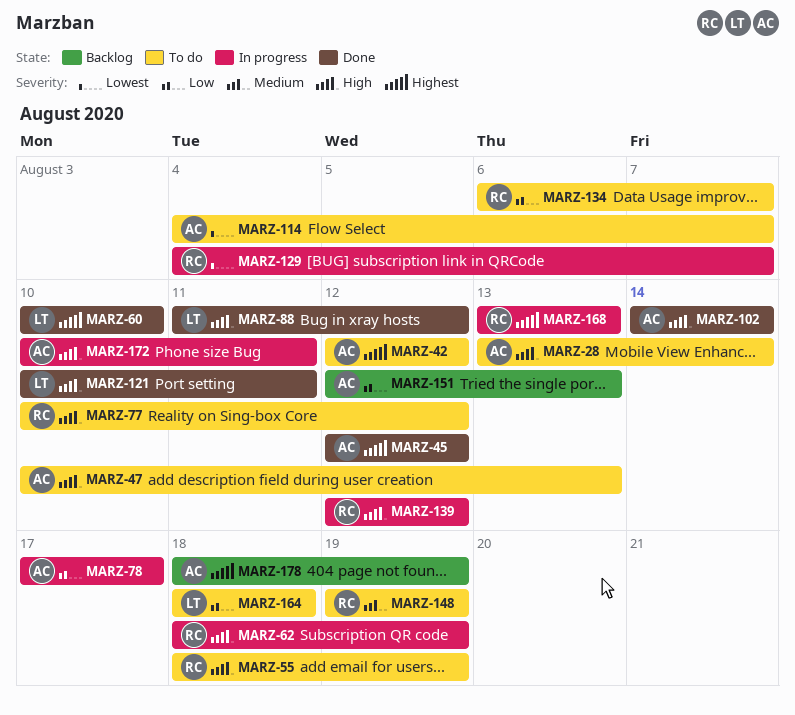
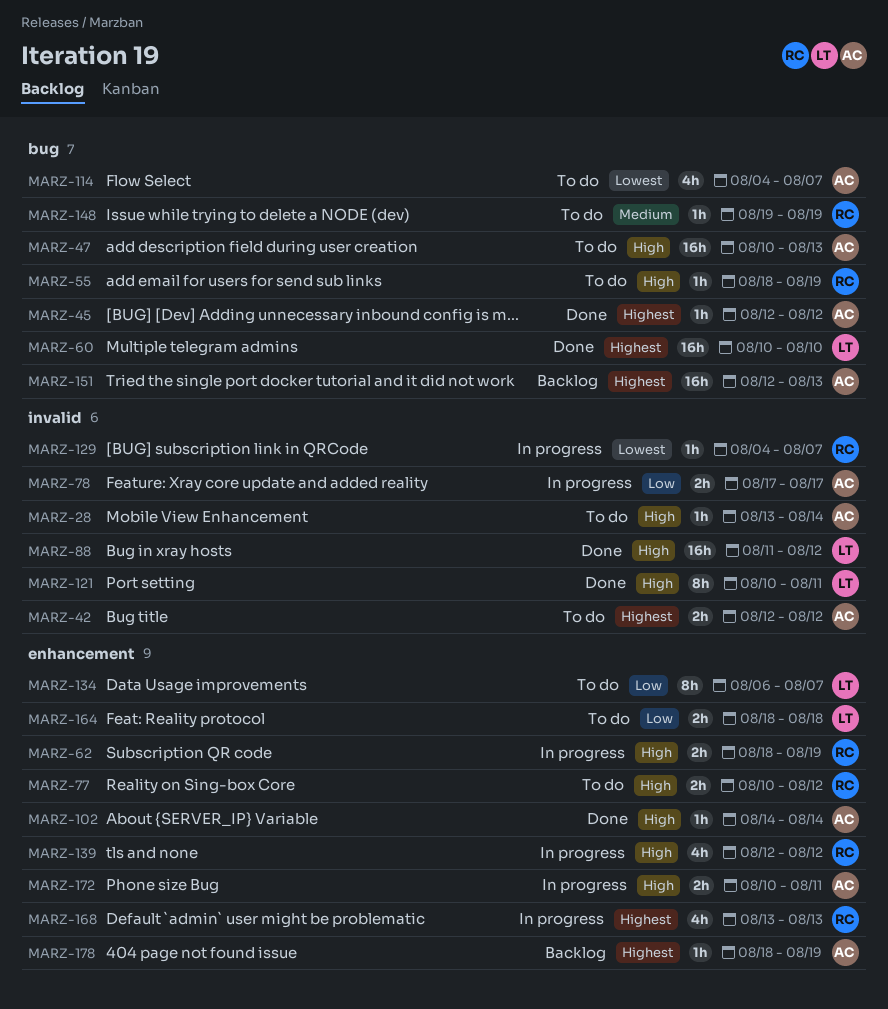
MARZ-134, owner: RC -> LT
MARZ-151, priority: Low -> Highest

